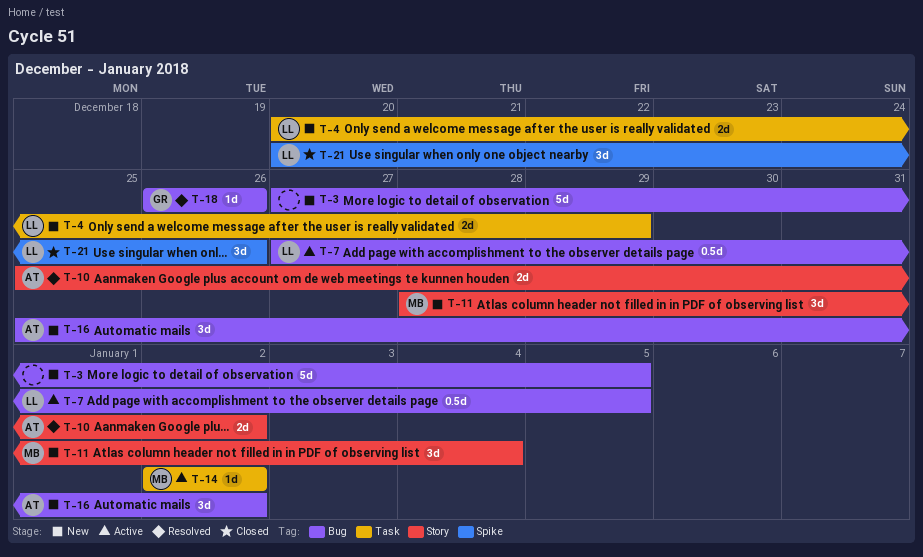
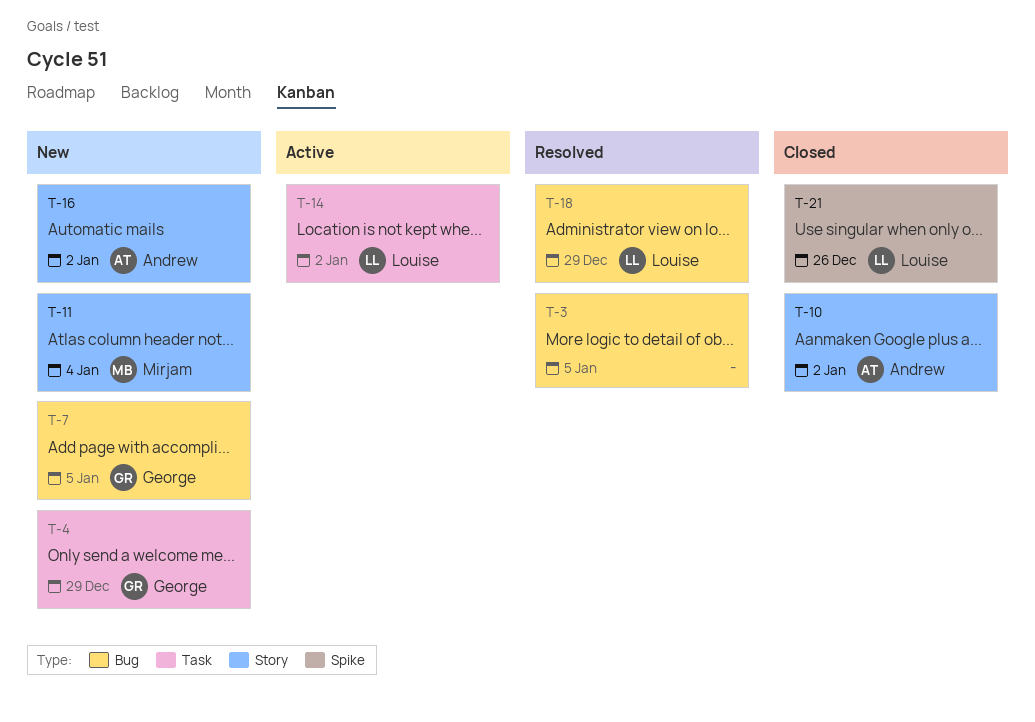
T-3, status: New -> Resolved
T-4, owner: Louise -> George
T-7, status: Active -> New
T-7, owner: Louise -> George
T-10, status: Resolved -> Closed
T-14, owner: Mirjam -> Louise
T-16, label: Bug -> Story
T-18, owner: George -> Louise
T-18, due: Dec 26 -> Dec 29

